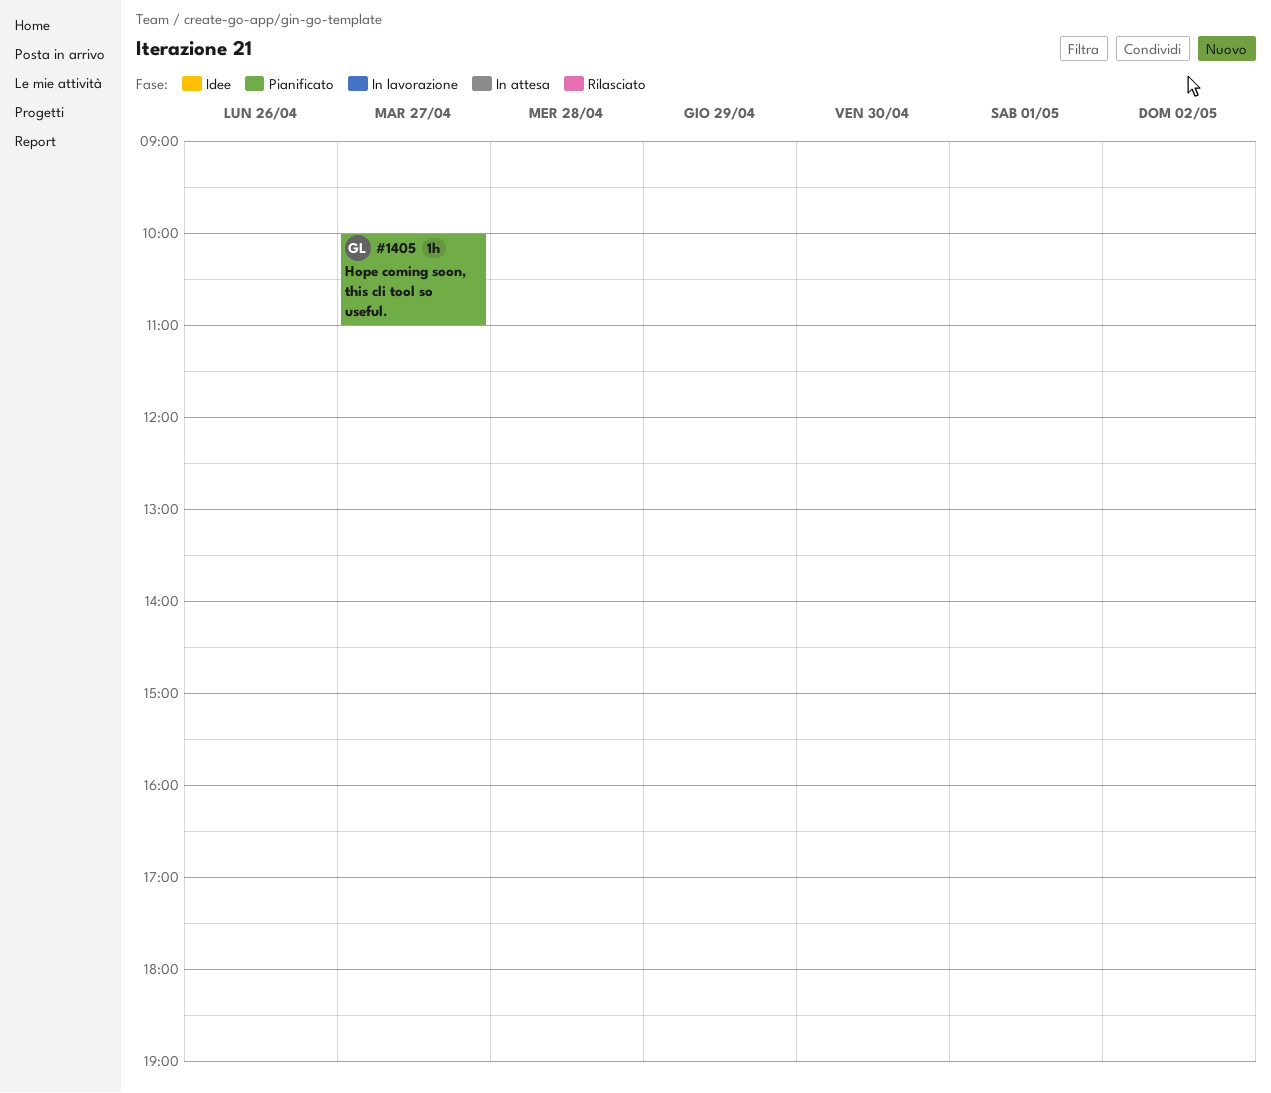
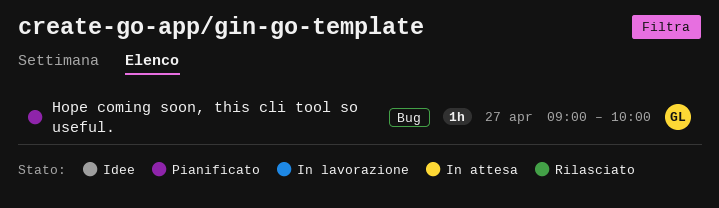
Hope coming soon, this cli tool so useful., begins: 10:00 -> 09:00
Hope coming soon, this cli tool so useful., ends: 11:00 -> 10:00

